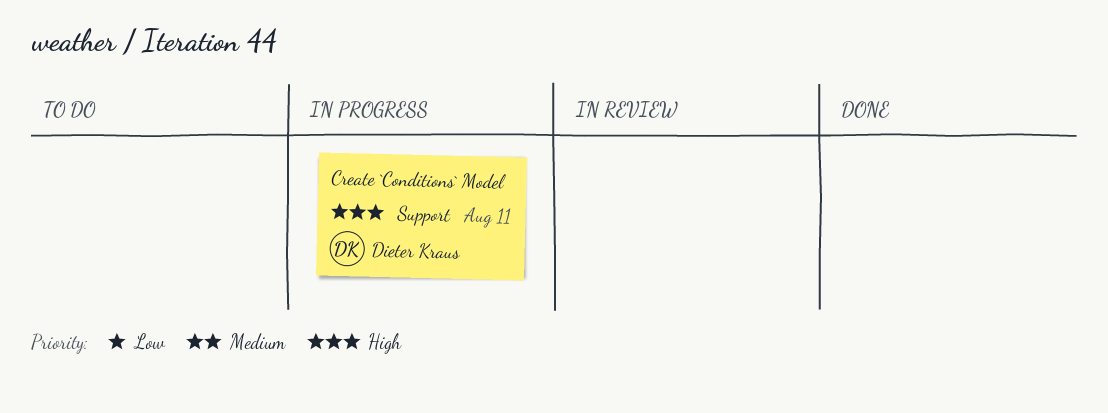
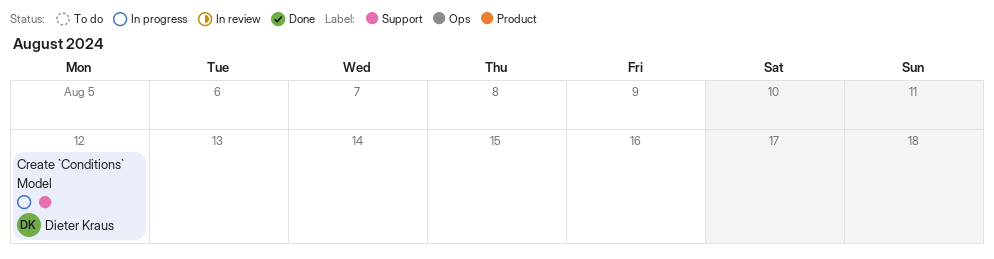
Create `Conditions` Model, due: Aug 11 -> Aug 12

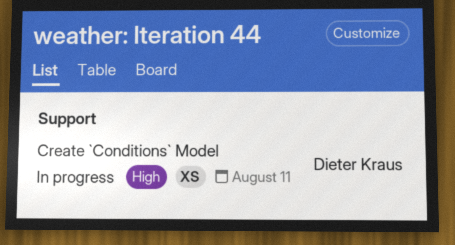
Create `Conditions` Model, due: Aug 12 -> Aug 11

